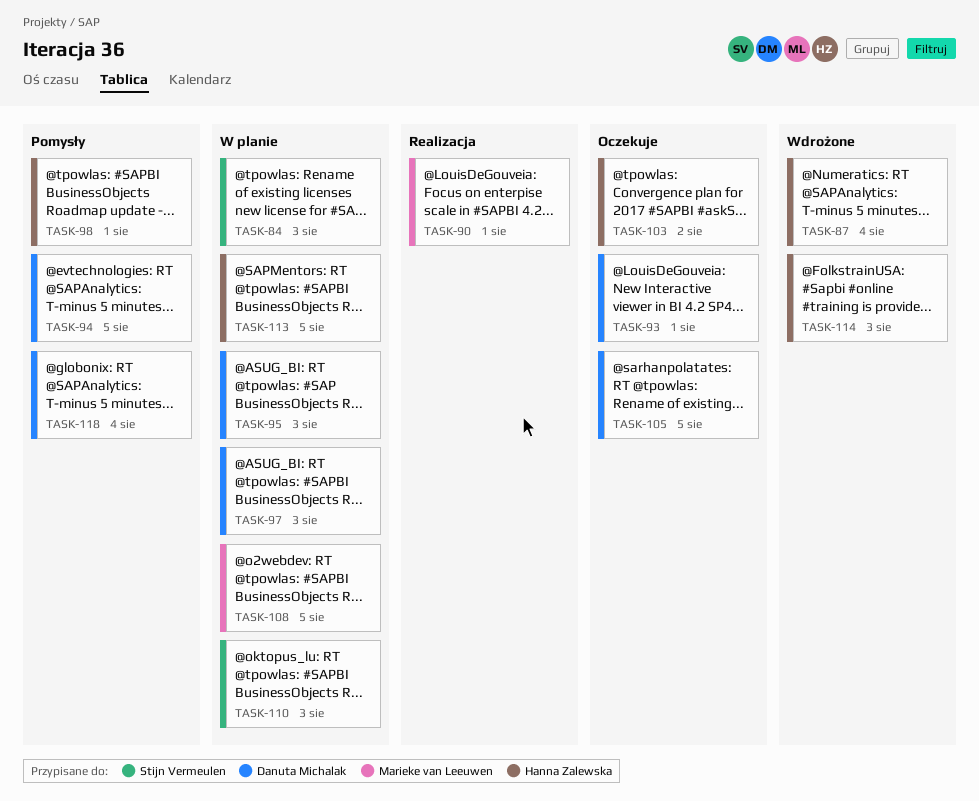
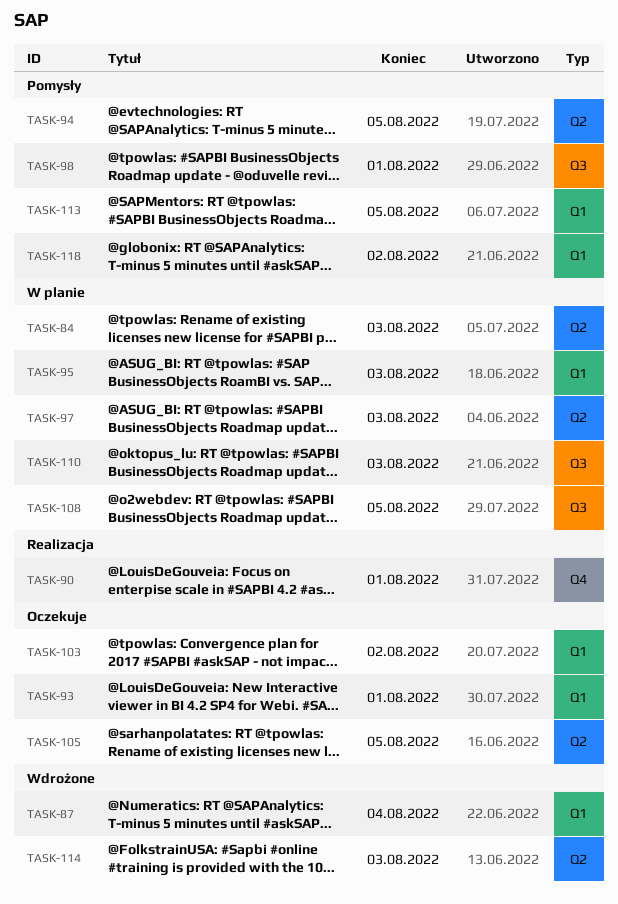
TASK-113, status: W planie -> Pomysły
TASK-118, due: Aug 4 -> Aug 2

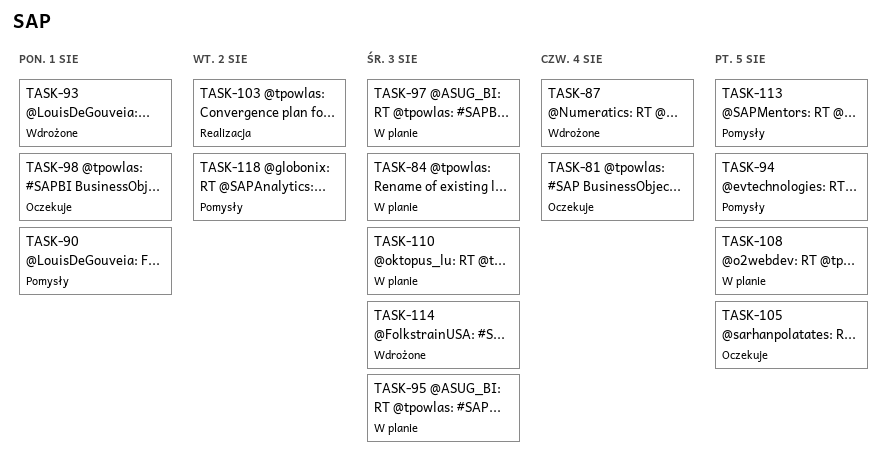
TASK-81: none -> present
TASK-90, status: Realizacja -> Pomysły
TASK-93, status: Oczekuje -> Wdrożone
TASK-98, status: Pomysły -> Oczekuje
TASK-103, status: Oczekuje -> Realizacja

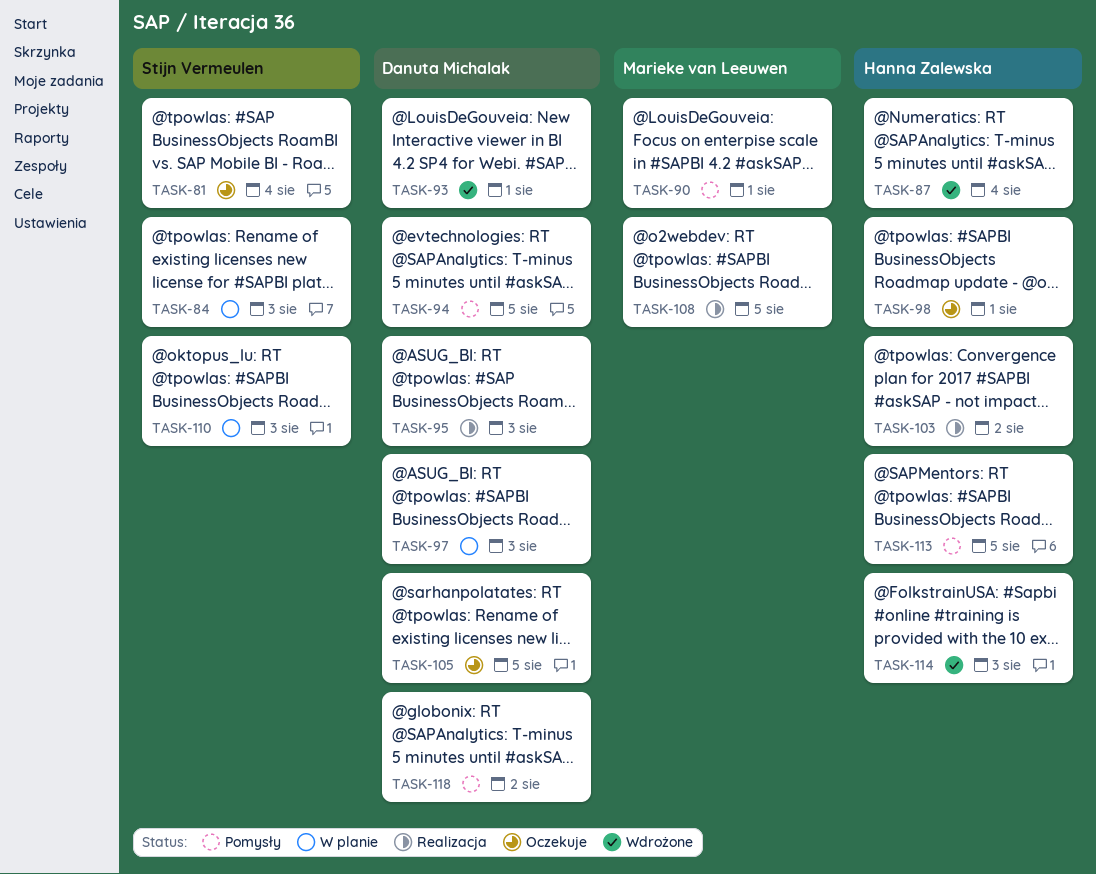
TASK-95, status: W planie -> Realizacja
TASK-108, status: W planie -> Realizacja

